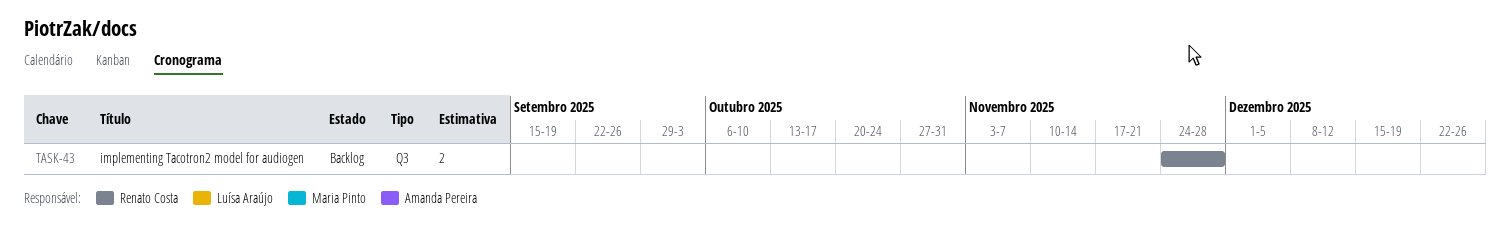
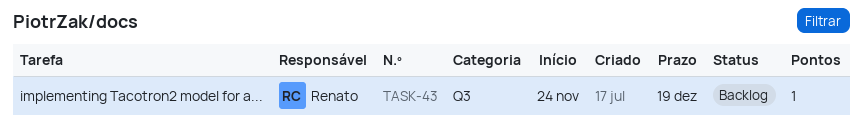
TASK-43, estimate: 2 -> 1
TASK-43, due: Nov 28 -> Dec 19

